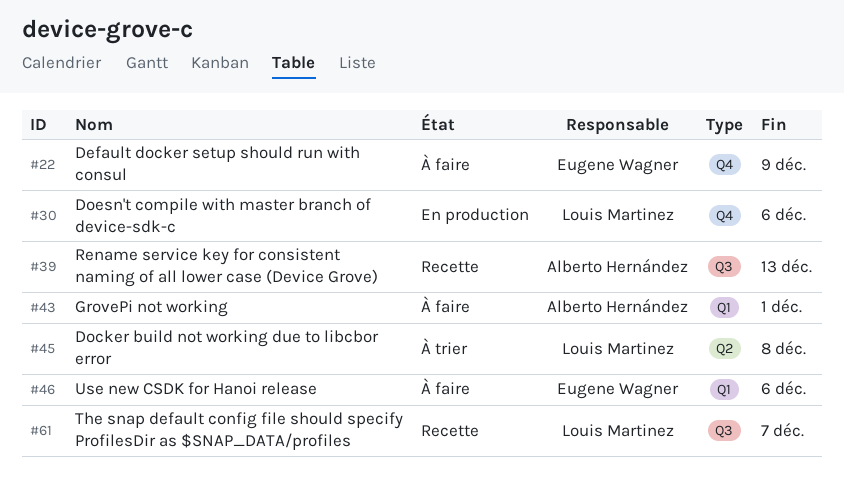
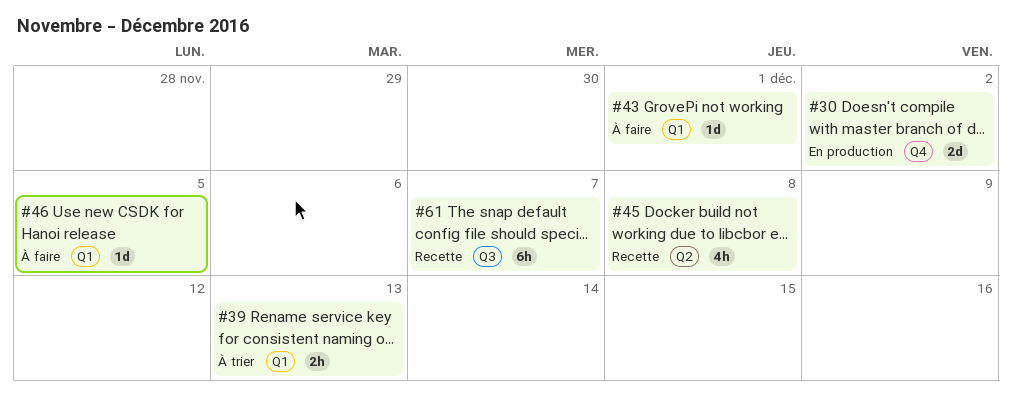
#22: present -> none
#30, due: Dec 6 -> Dec 2
#39, status: Recette -> À trier
#39, label: Q3 -> Q1
#45, status: À trier -> Recette
#46, due: Dec 6 -> Dec 5

